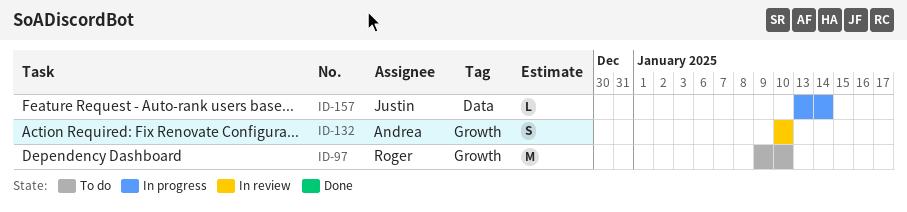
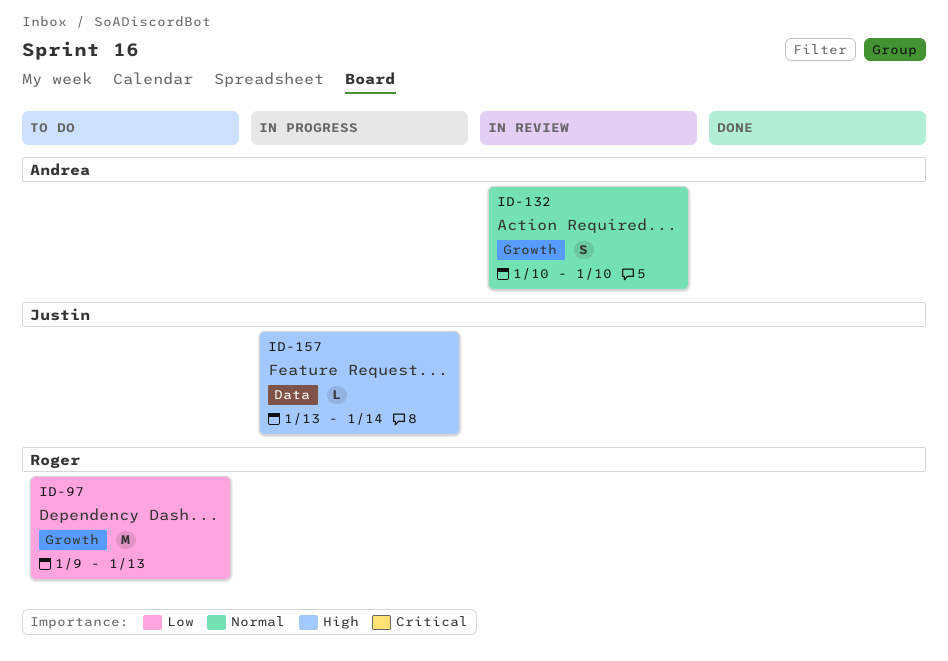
ID-97, due: Jan 10 -> Jan 13

